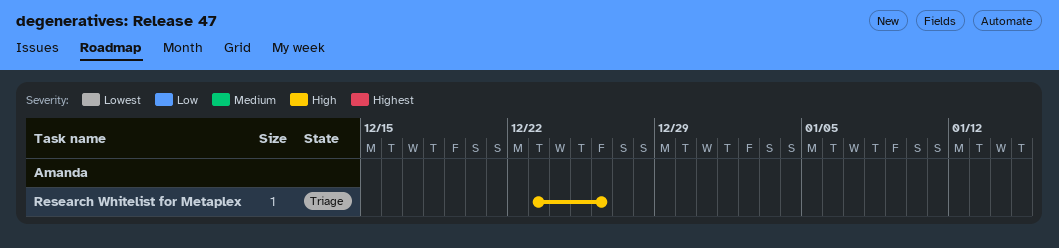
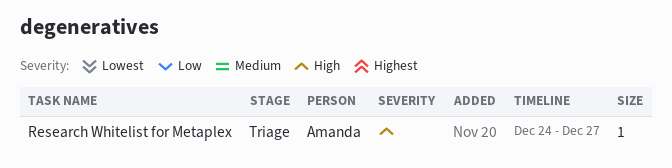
Research Whitelist for Metaplex, start: Dec 23 -> Dec 24
Research Whitelist for Metaplex, due: Dec 26 -> Dec 27

